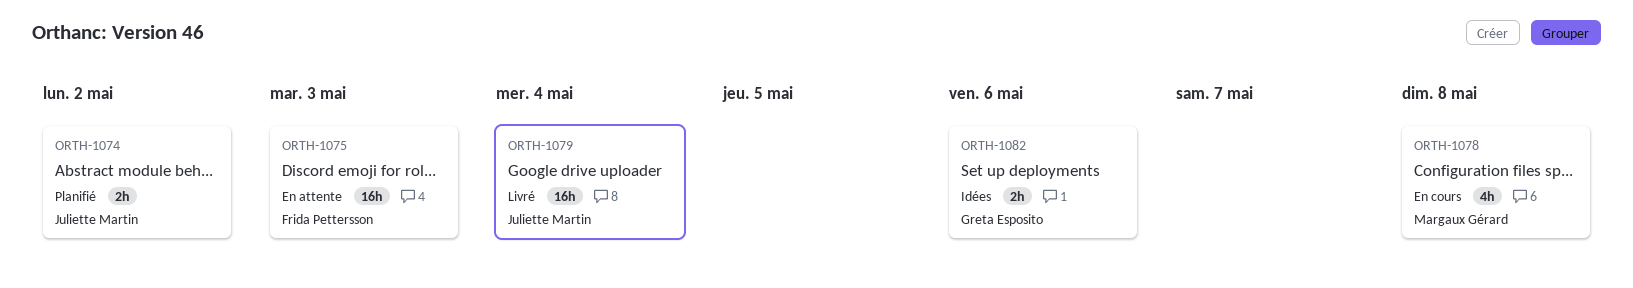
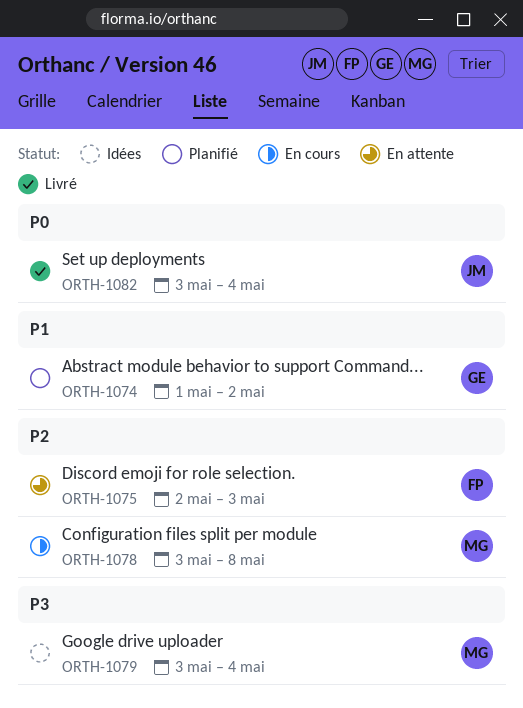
ORTH-1074, owner: Juliette Martin -> Greta Esposito
ORTH-1079, status: Livré -> Idées
ORTH-1079, owner: Juliette Martin -> Margaux Gérard
ORTH-1082, status: Idées -> Livré
ORTH-1082, owner: Greta Esposito -> Juliette Martin
ORTH-1082, due: May 6 -> May 4

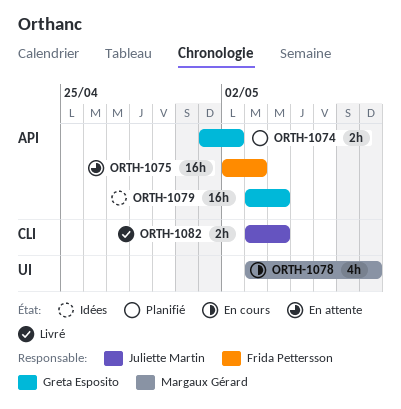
ORTH-1079, owner: Margaux Gérard -> Greta Esposito

